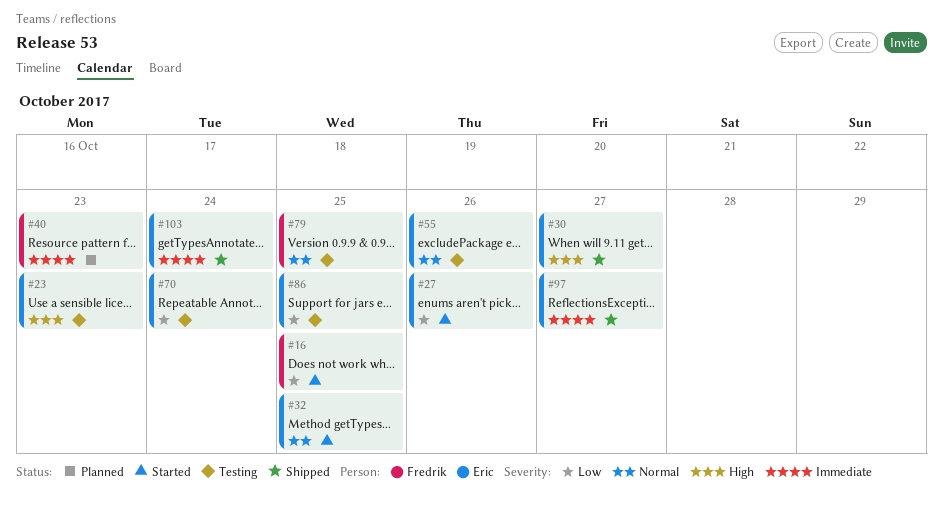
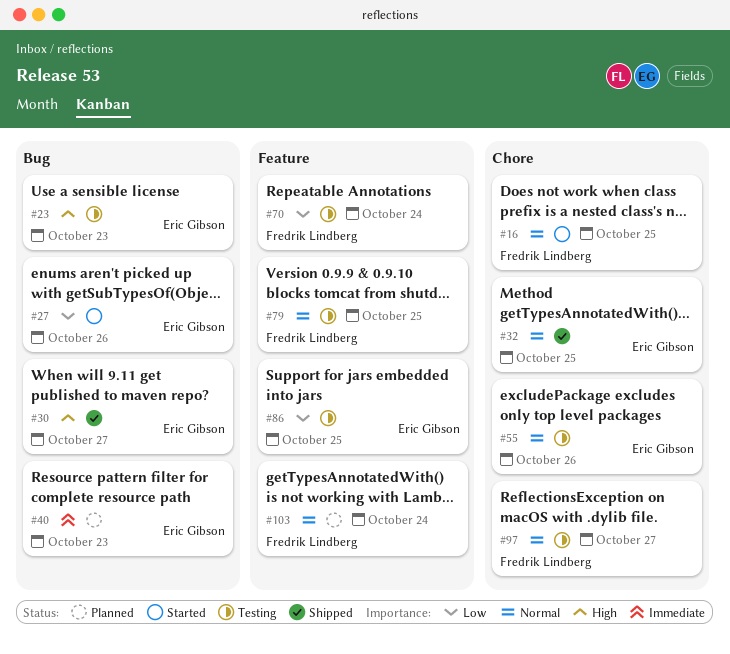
#16, priority: Low -> Normal
#32, status: Started -> Shipped
#40, owner: Fredrik Lindberg -> Eric Gibson
#70, owner: Eric Gibson -> Fredrik Lindberg
#97, status: Shipped -> Testing
#97, owner: Eric Gibson -> Fredrik Lindberg
#97, priority: Immediate -> Normal
#103, status: Shipped -> Planned
#103, owner: Eric Gibson -> Fredrik Lindberg
#103, priority: Immediate -> Normal

